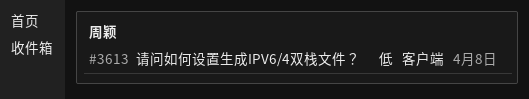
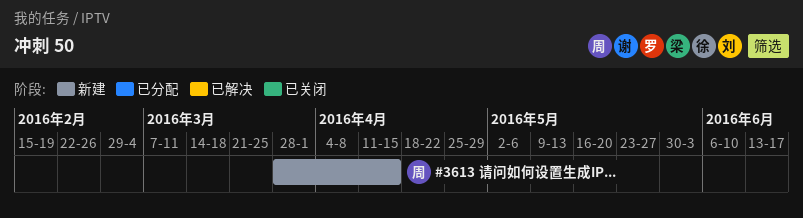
#3613, due: Apr 8 -> Apr 15

